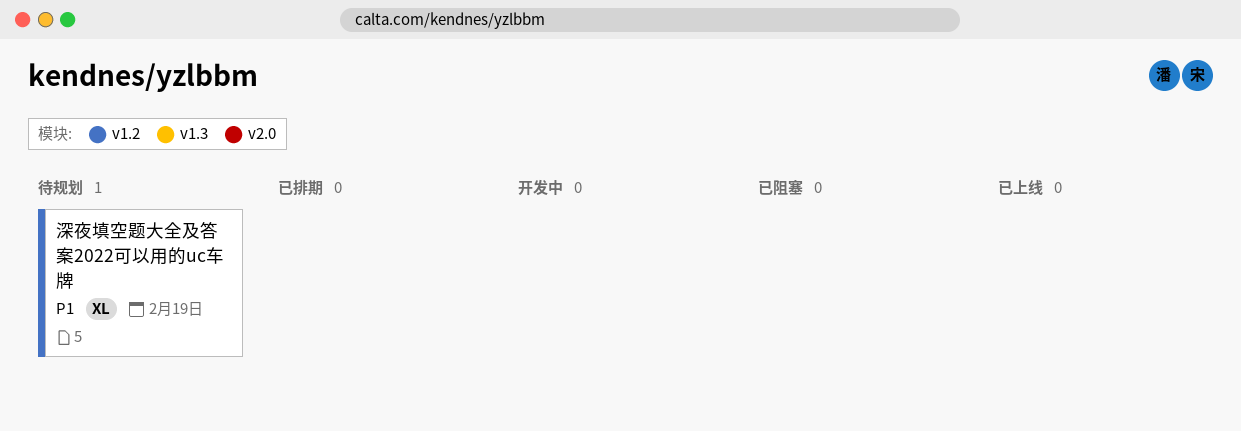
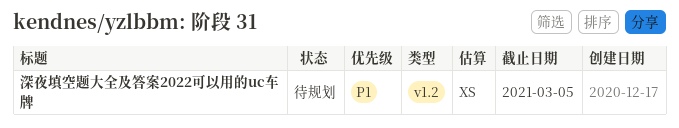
深夜填空题大全及答案2022可以用的uc车牌, estimate: XL -> XS
深夜填空题大全及答案2022可以用的uc车牌, due: Feb 19 -> Mar 5

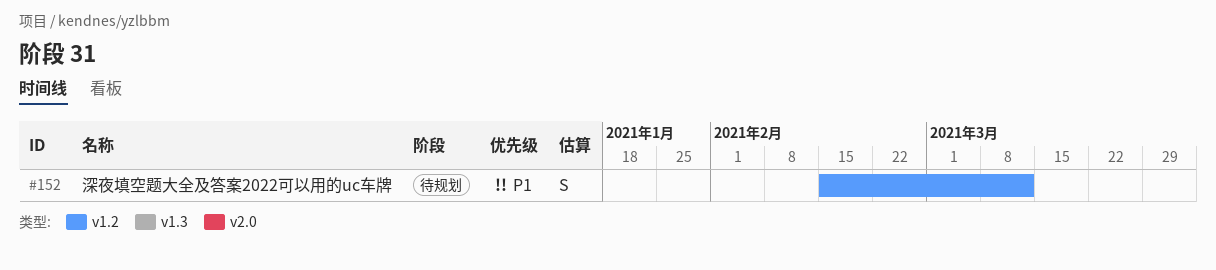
深夜填空题大全及答案2022可以用的uc车牌, estimate: XS -> S
深夜填空题大全及答案2022可以用的uc车牌, due: Mar 5 -> Mar 12

